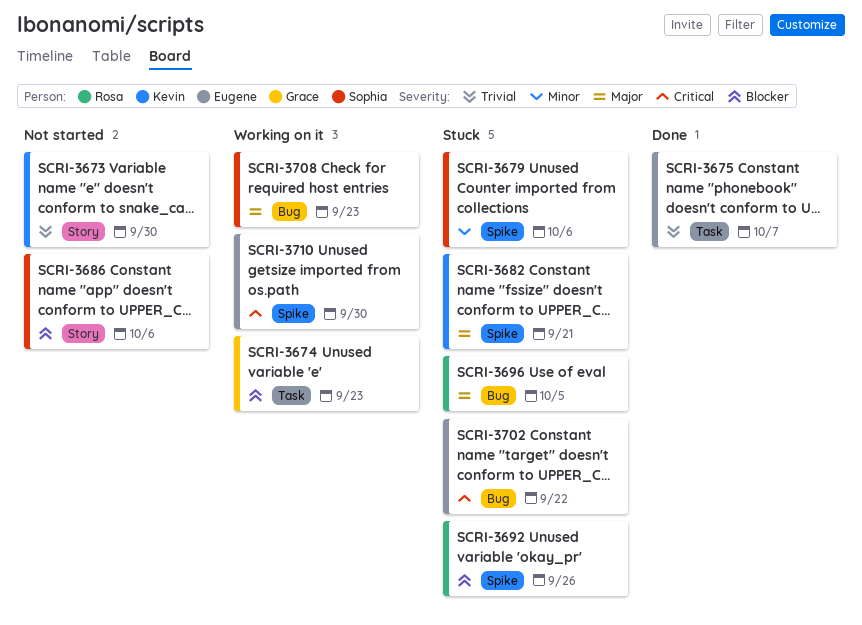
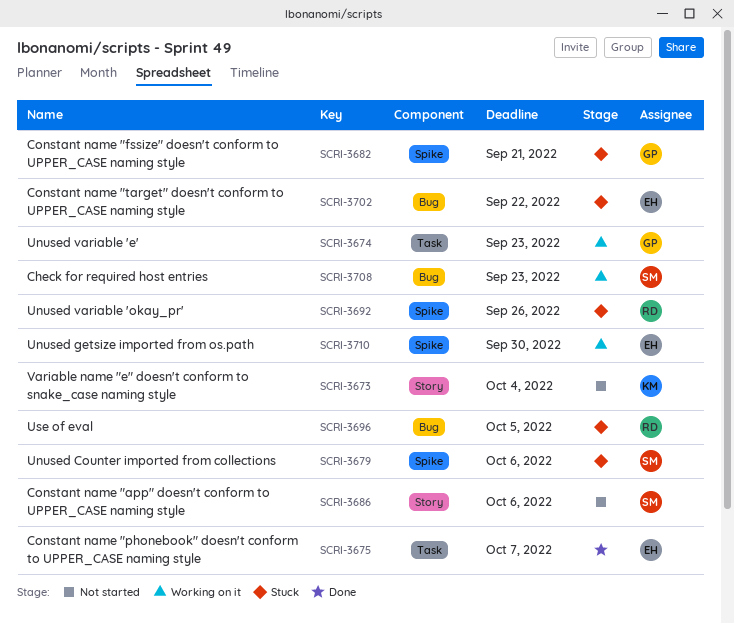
SCRI-3673, due: Sep 30 -> Oct 4
SCRI-3682, owner: Kevin -> Grace

